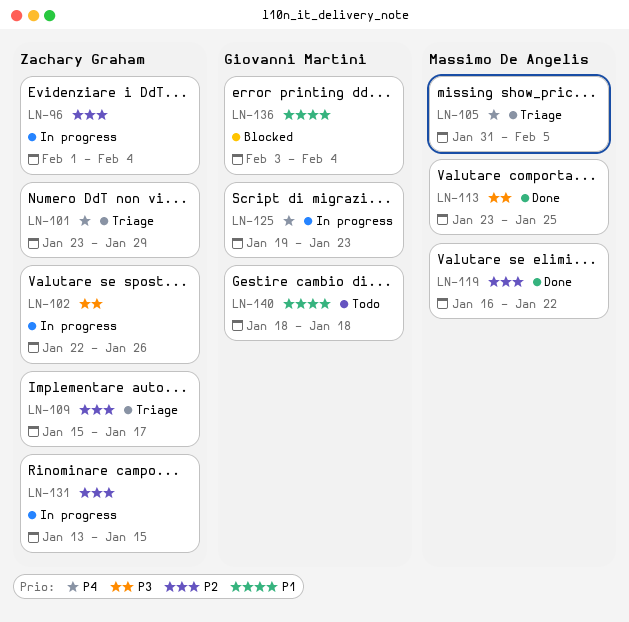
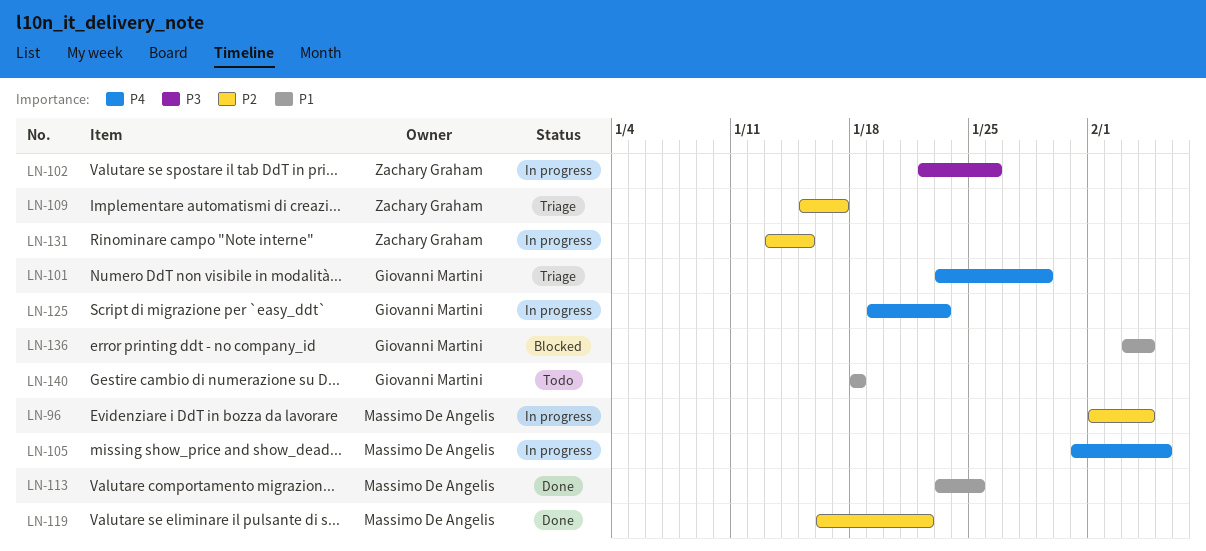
LN-96, owner: Zachary Graham -> Massimo De Angelis
LN-101, owner: Zachary Graham -> Giovanni Martini
LN-105, status: Triage -> In progress
LN-113, priority: P3 -> P1

